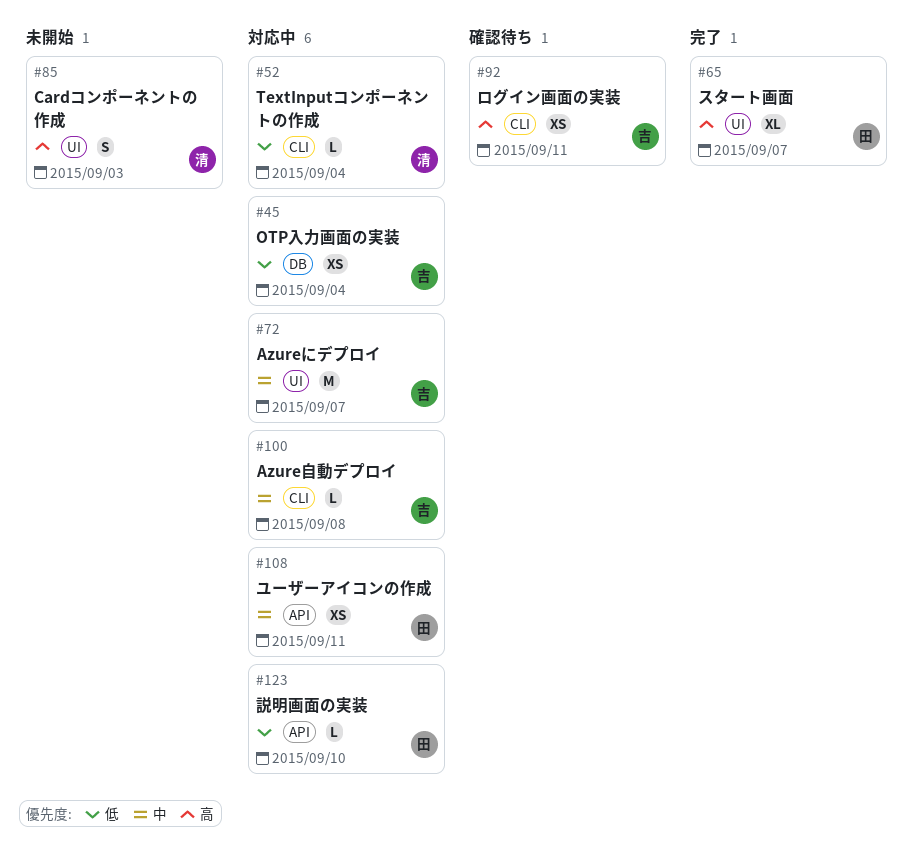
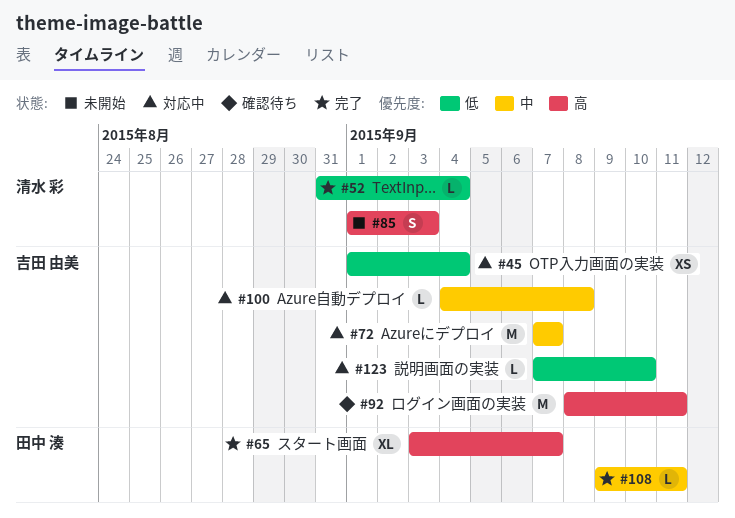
#52, status: 対応中 -> 完了
#92, estimate: XS -> M
#108, status: 対応中 -> 完了
#108, estimate: XS -> L
#123, owner: 田中 湊 -> 吉田 由美

